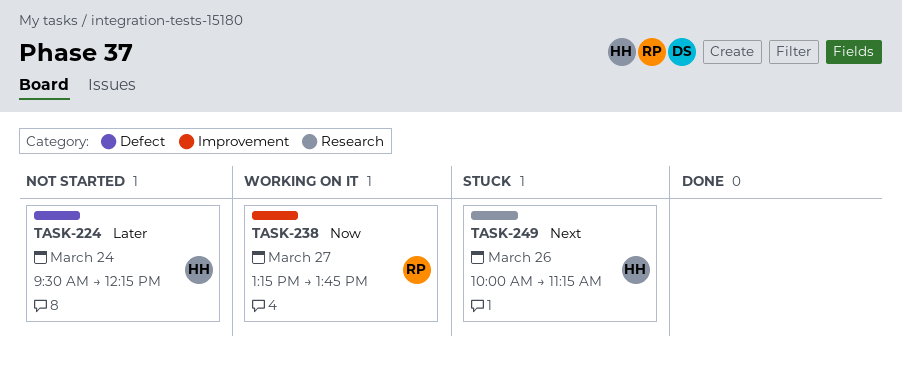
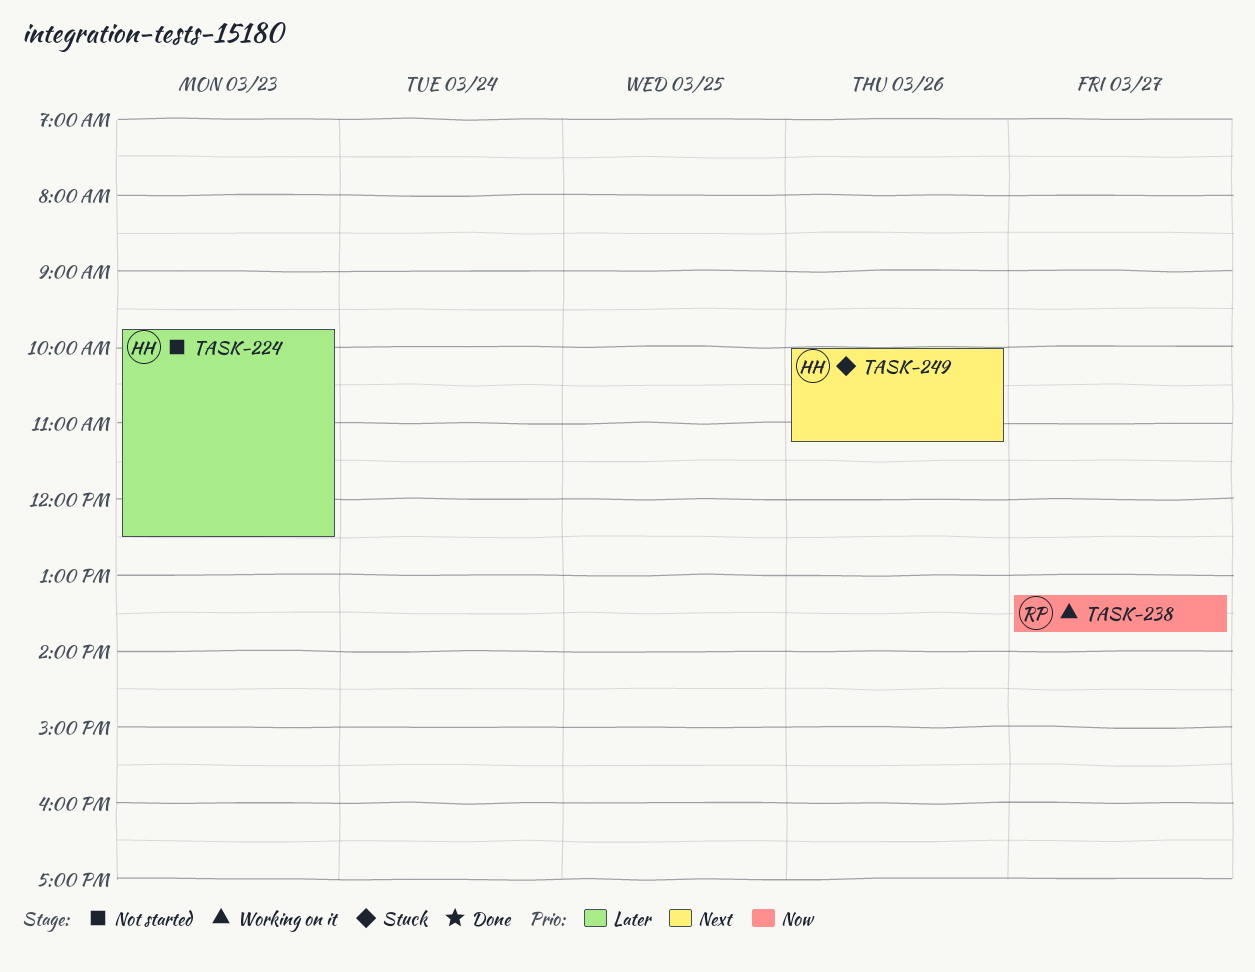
TASK-224, day: Mar 24 -> Mar 23
TASK-224, begins: 09:30 -> 09:45
TASK-224, ends: 12:15 -> 12:30

